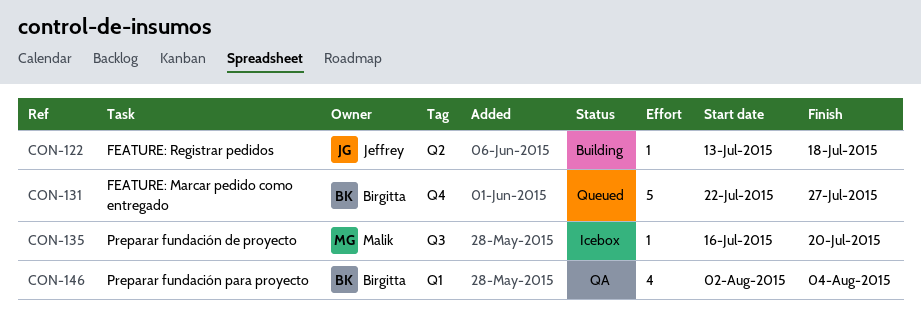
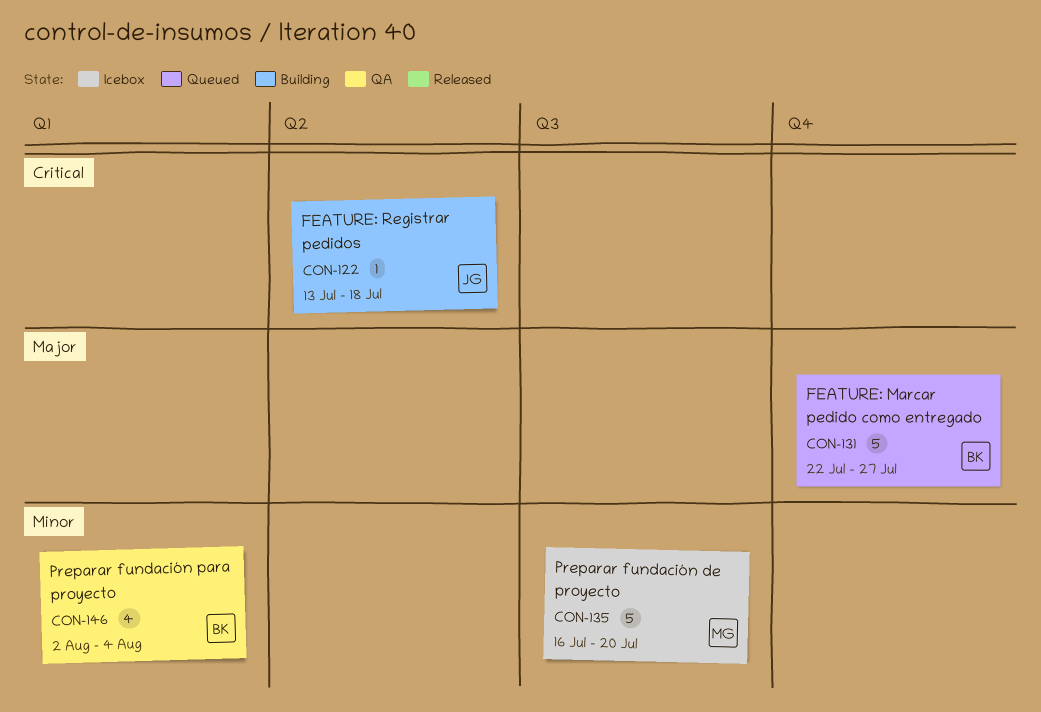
CON-135, estimate: 1 -> 5

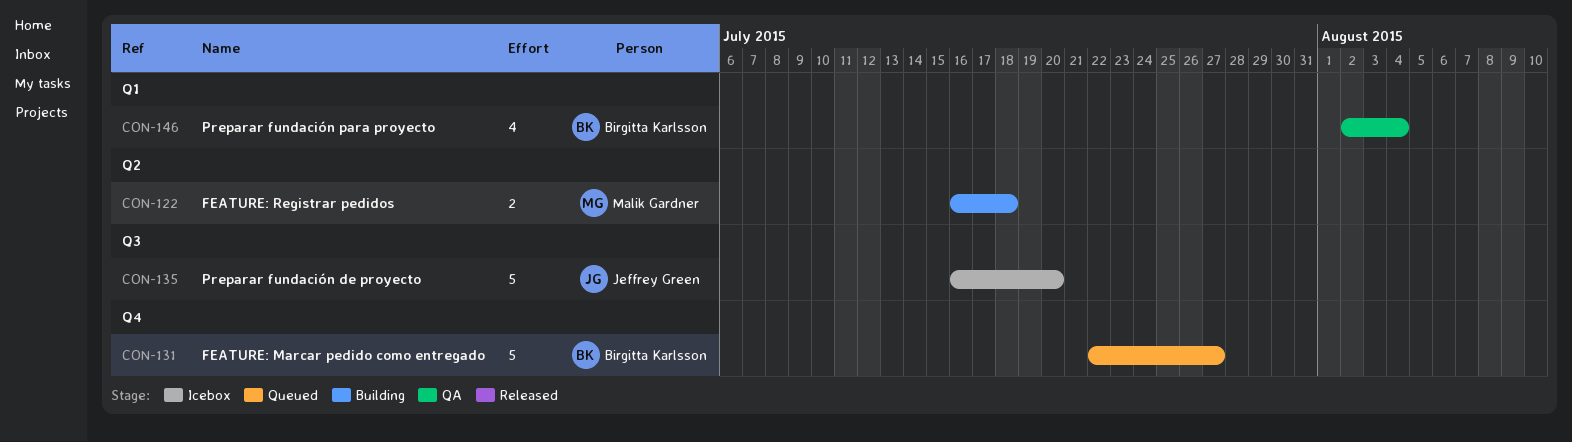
CON-122, owner: Jeffrey Green -> Malik Gardner
CON-122, estimate: 1 -> 2
CON-122, start: Jul 13 -> Jul 16
CON-135, owner: Malik Gardner -> Jeffrey Green

